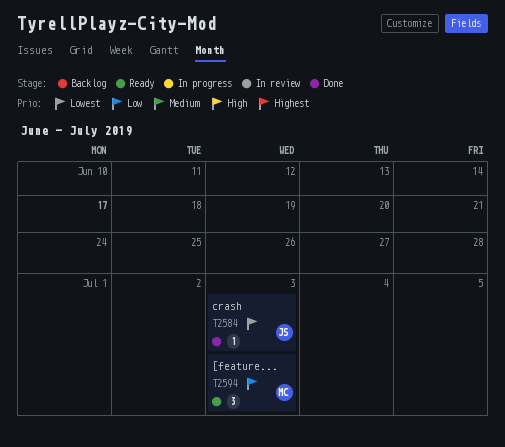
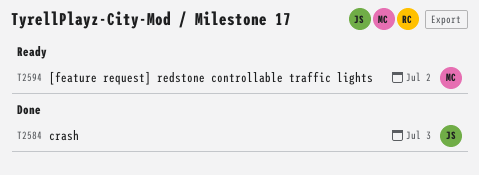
T2594, due: Jul 3 -> Jul 2

